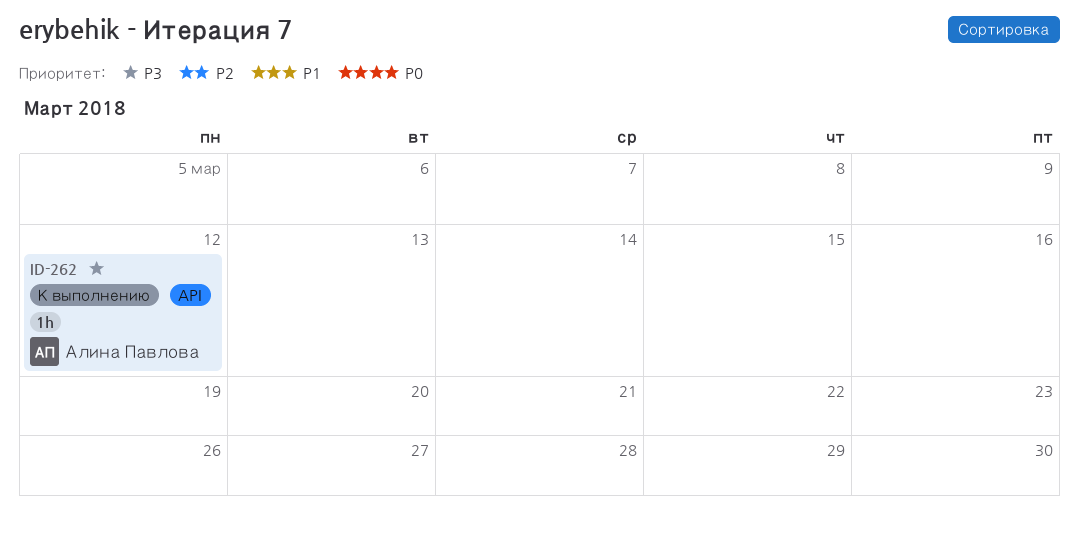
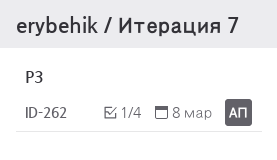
ID-262, due: Mar 12 -> Mar 8

